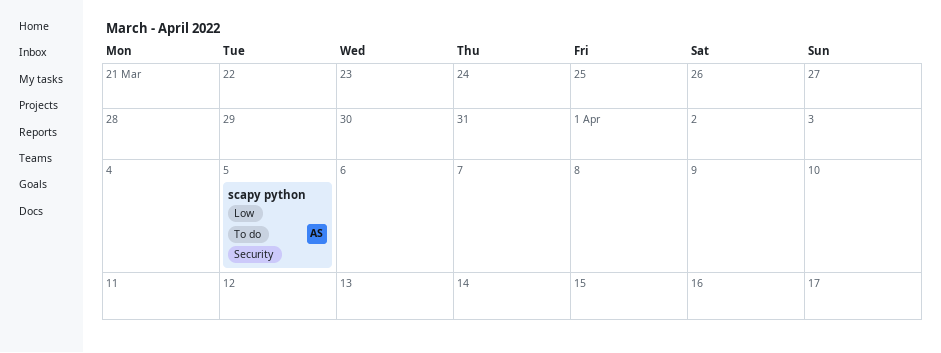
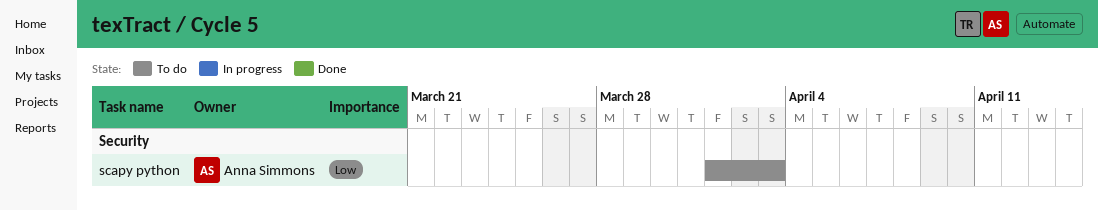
scapy python, due: Apr 5 -> Apr 3

